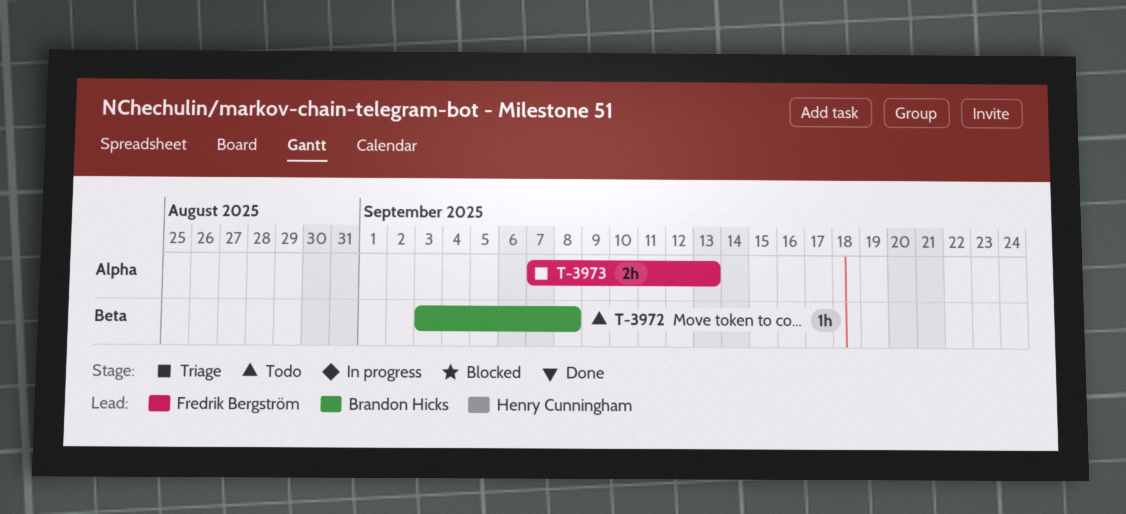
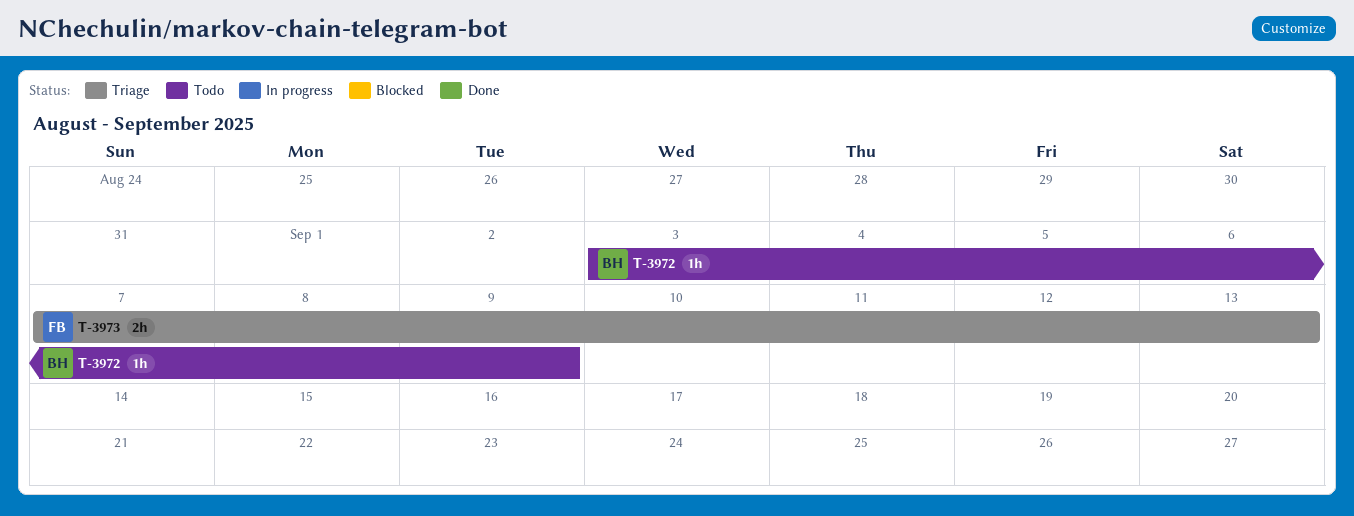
T-3972, due: Sep 8 -> Sep 9

